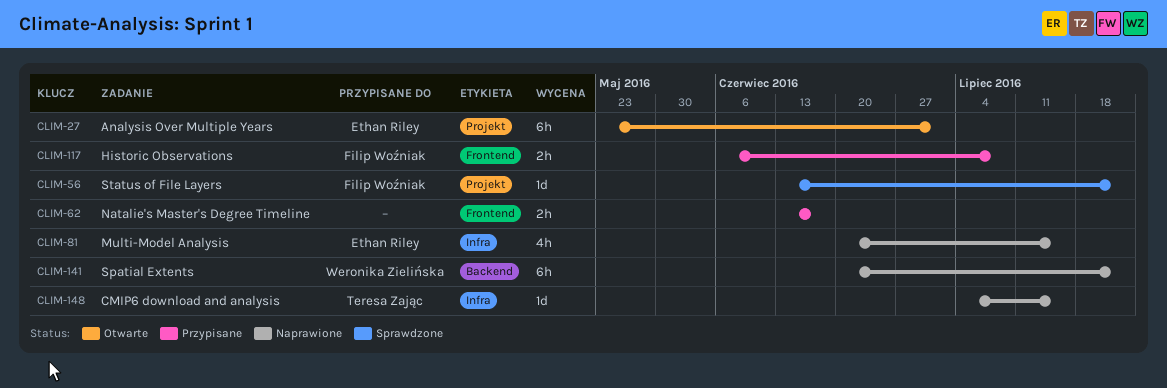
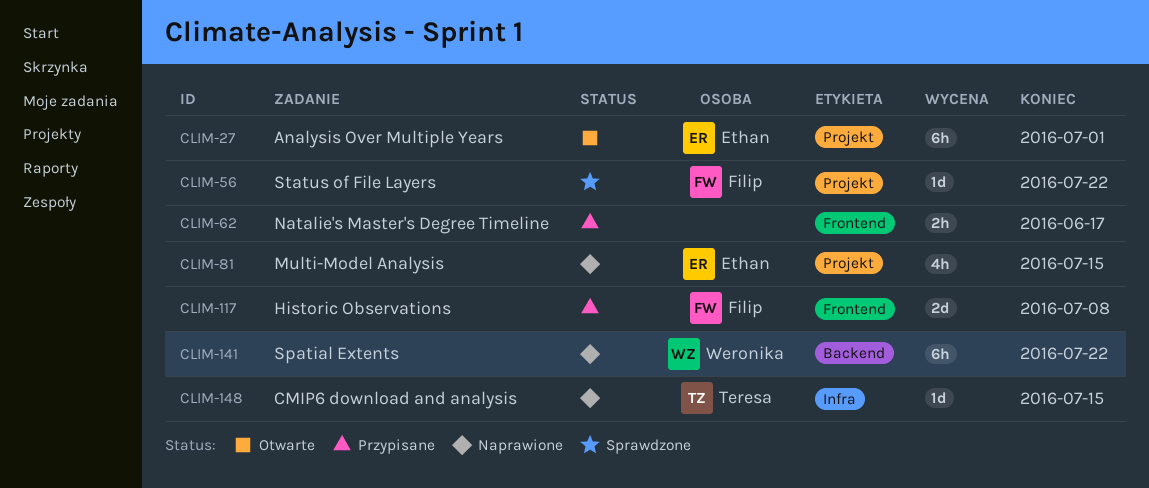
CLIM-81, label: Infra -> Projekt
CLIM-117, estimate: 2h -> 2d

